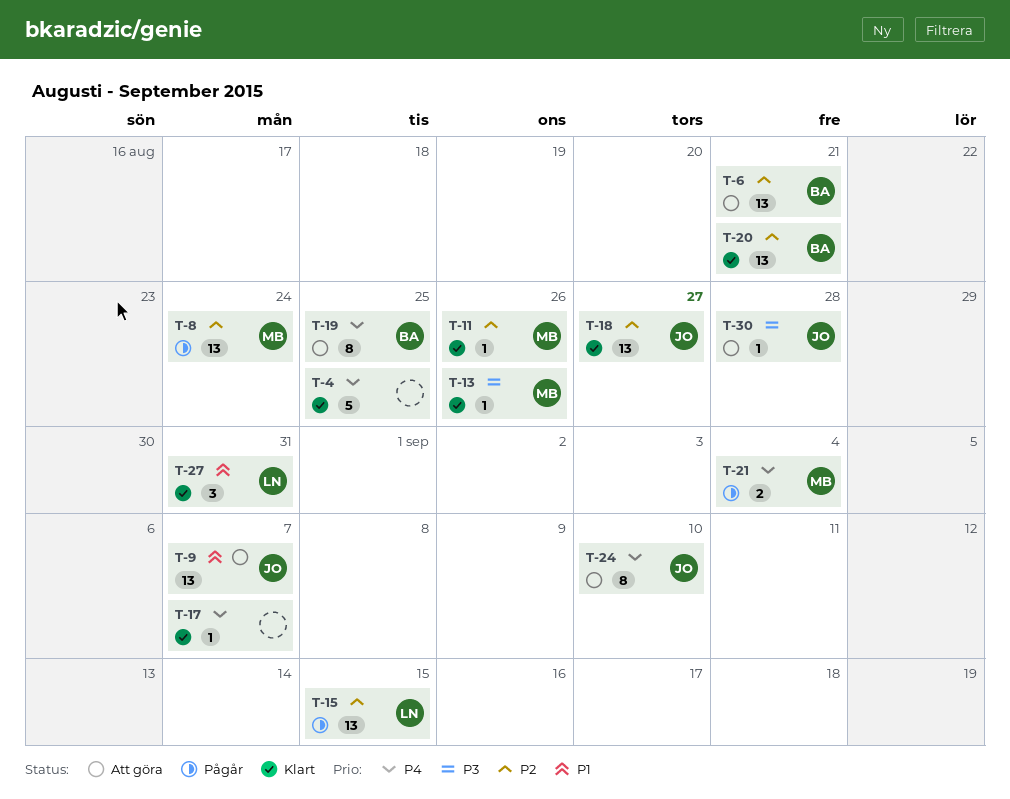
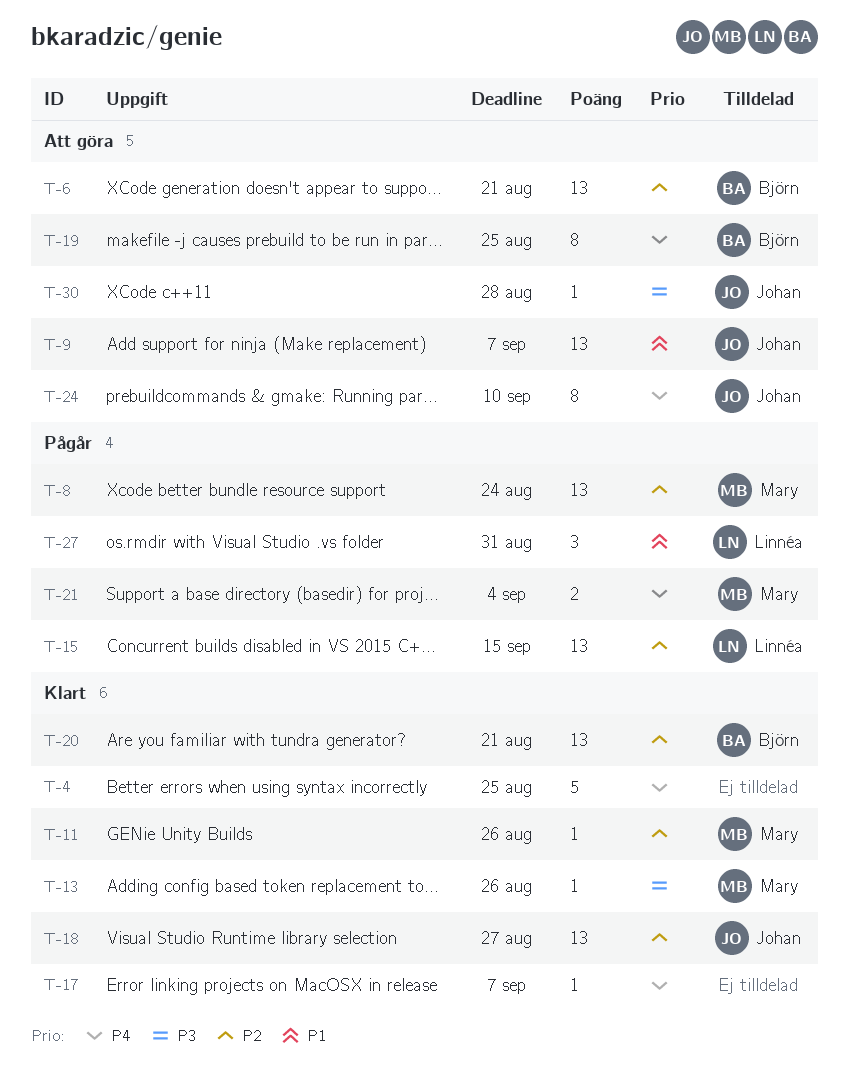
T-27, status: Klart -> Pågår

